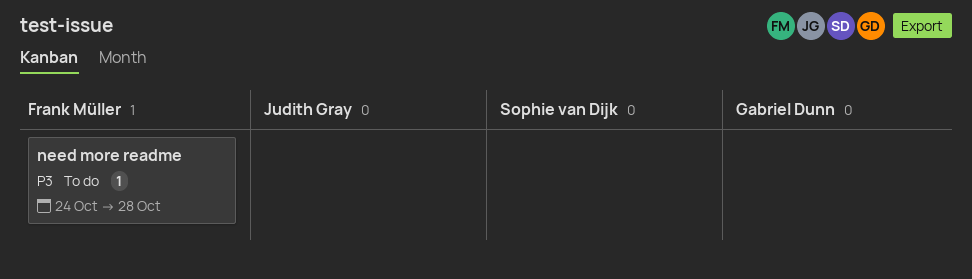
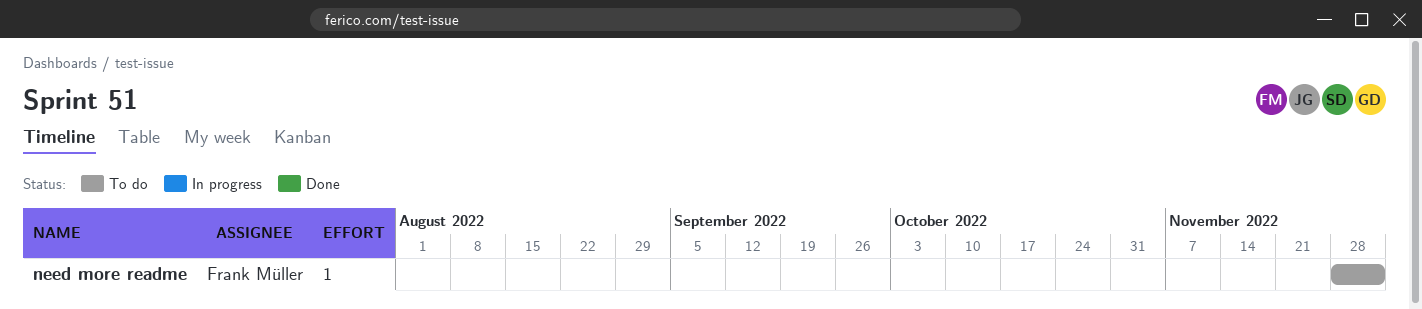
need more readme, start: Oct 24 -> Nov 28
need more readme, due: Oct 28 -> Dec 2

